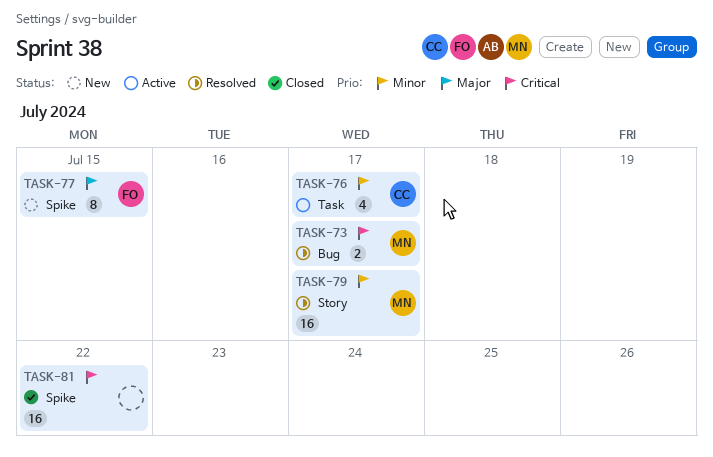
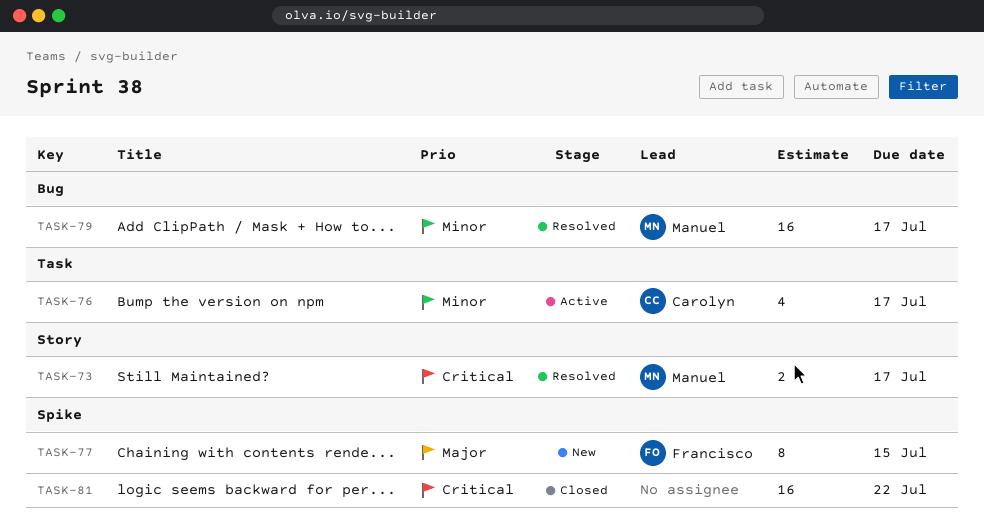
TASK-73, label: Bug -> Story
TASK-79, label: Story -> Bug

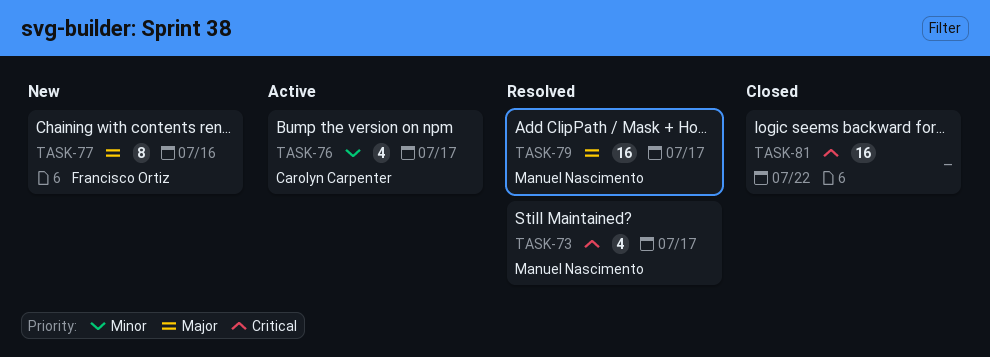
TASK-73, estimate: 2 -> 4
TASK-77, due: Jul 15 -> Jul 16
TASK-79, priority: Minor -> Major

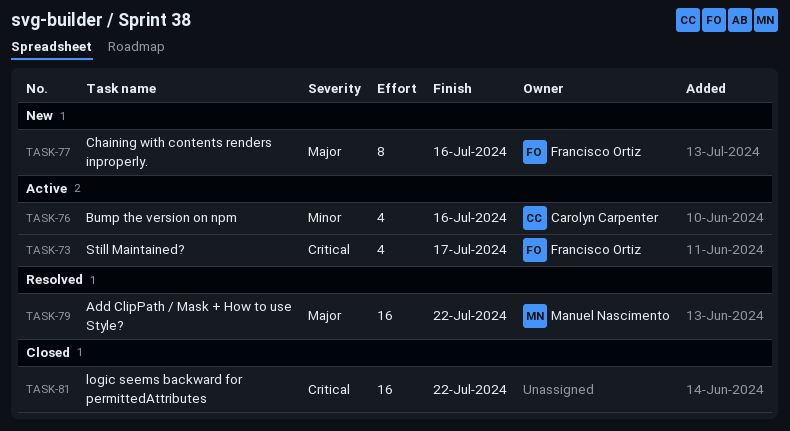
TASK-73, status: Resolved -> Active
TASK-73, owner: Manuel Nascimento -> Francisco Ortiz
TASK-76, due: Jul 17 -> Jul 16
TASK-79, due: Jul 17 -> Jul 22

